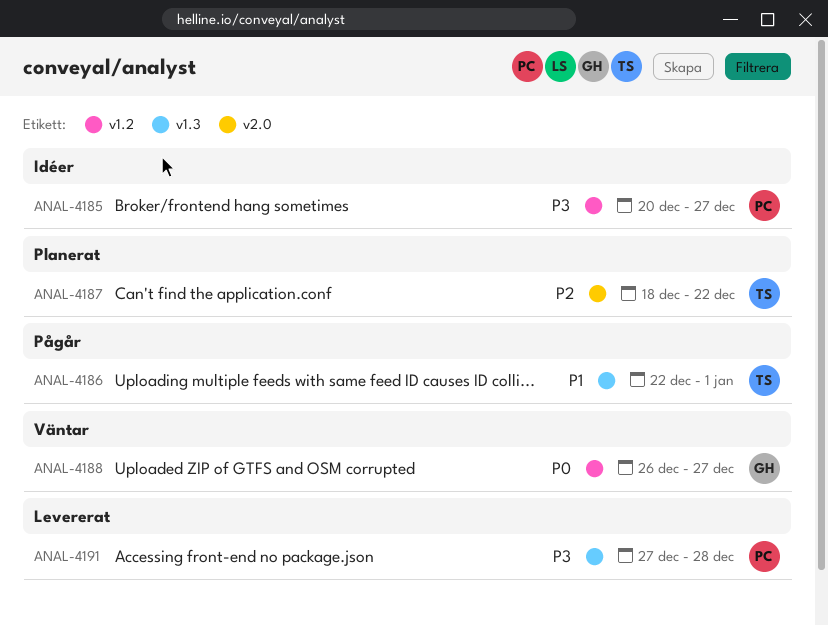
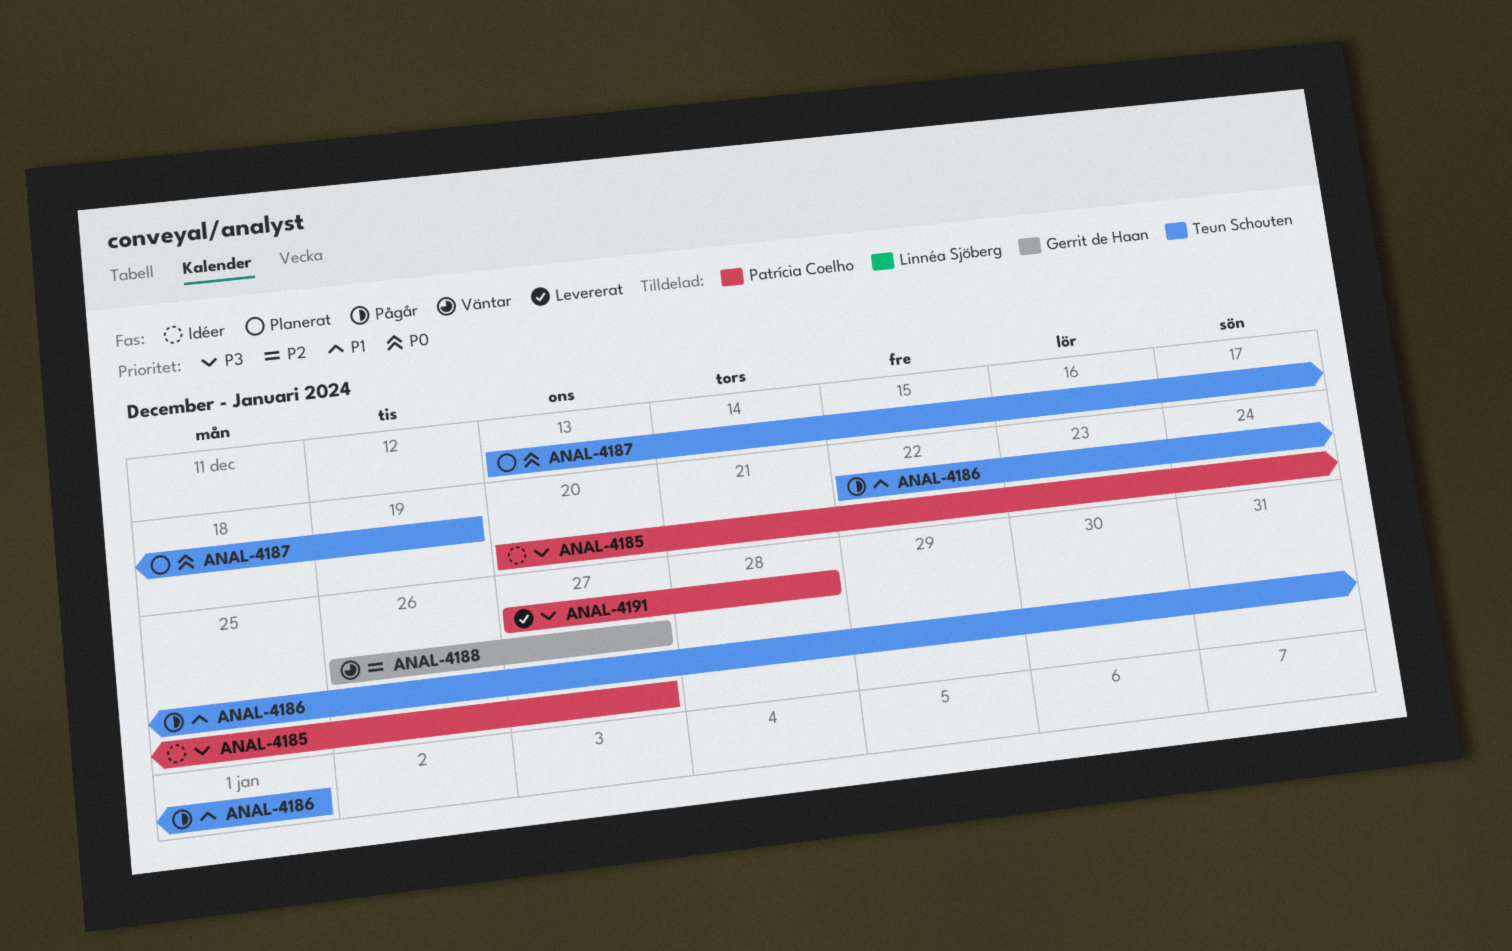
ANAL-4187, priority: P2 -> P0
ANAL-4187, start: Dec 18 -> Dec 13
ANAL-4187, due: Dec 22 -> Dec 19
ANAL-4188, priority: P0 -> P2

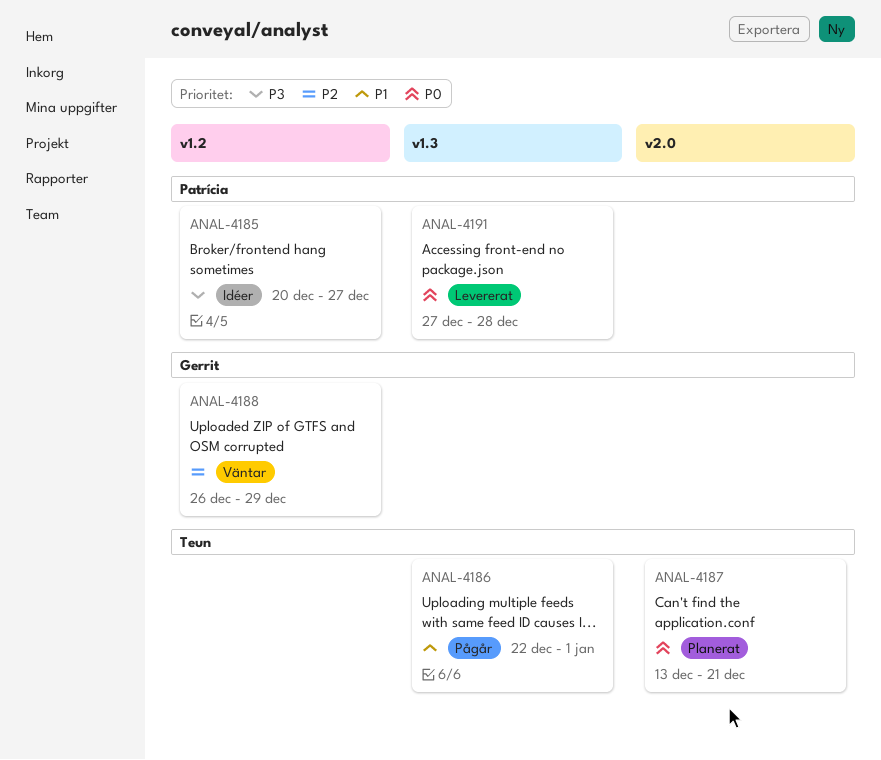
ANAL-4187, due: Dec 19 -> Dec 21
ANAL-4188, due: Dec 27 -> Dec 29
ANAL-4191, priority: P3 -> P0

